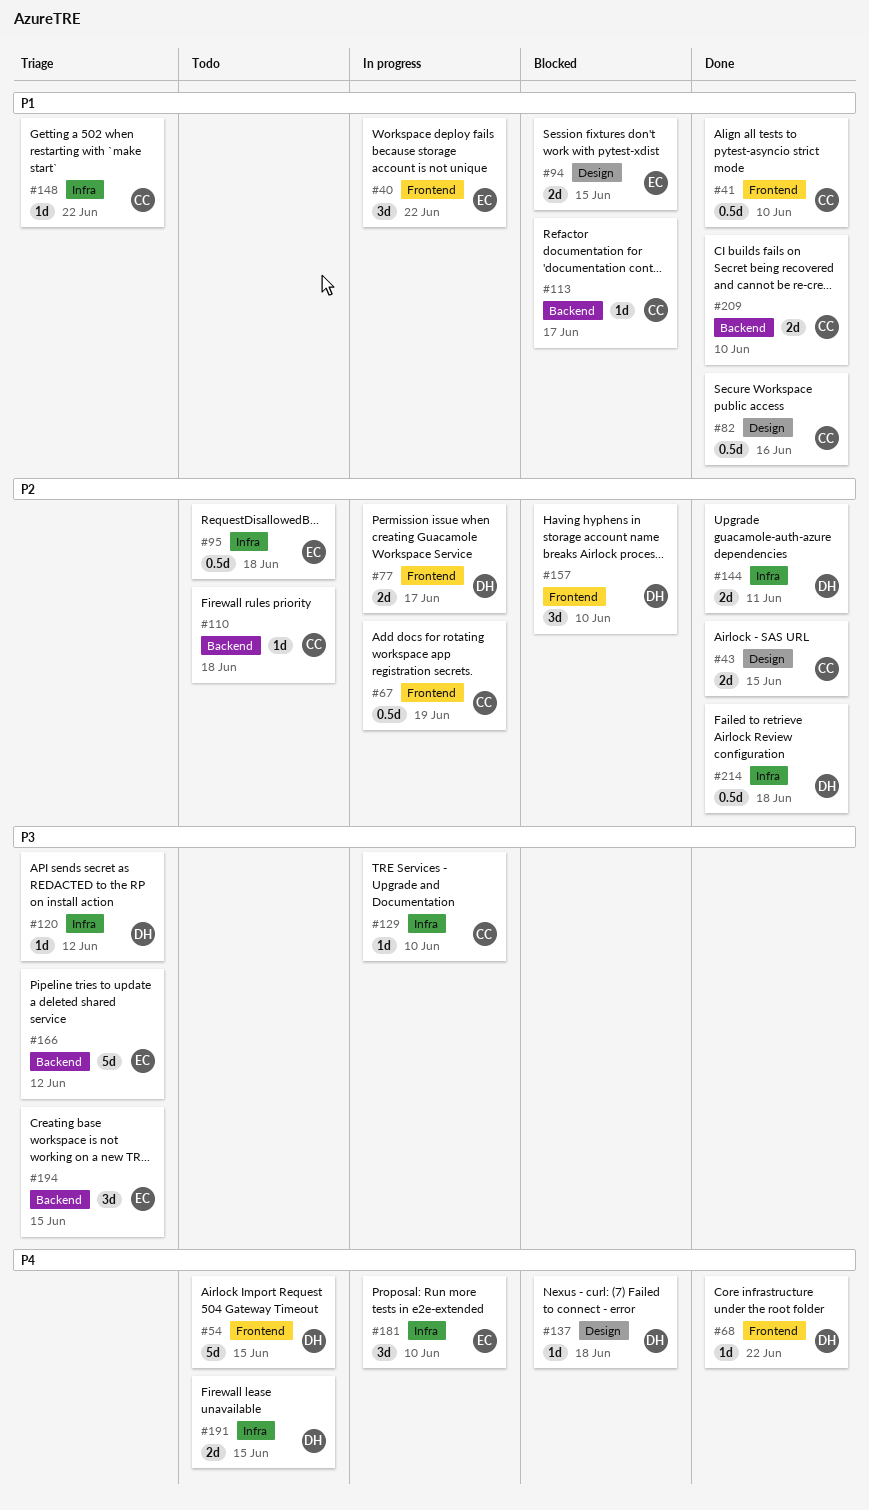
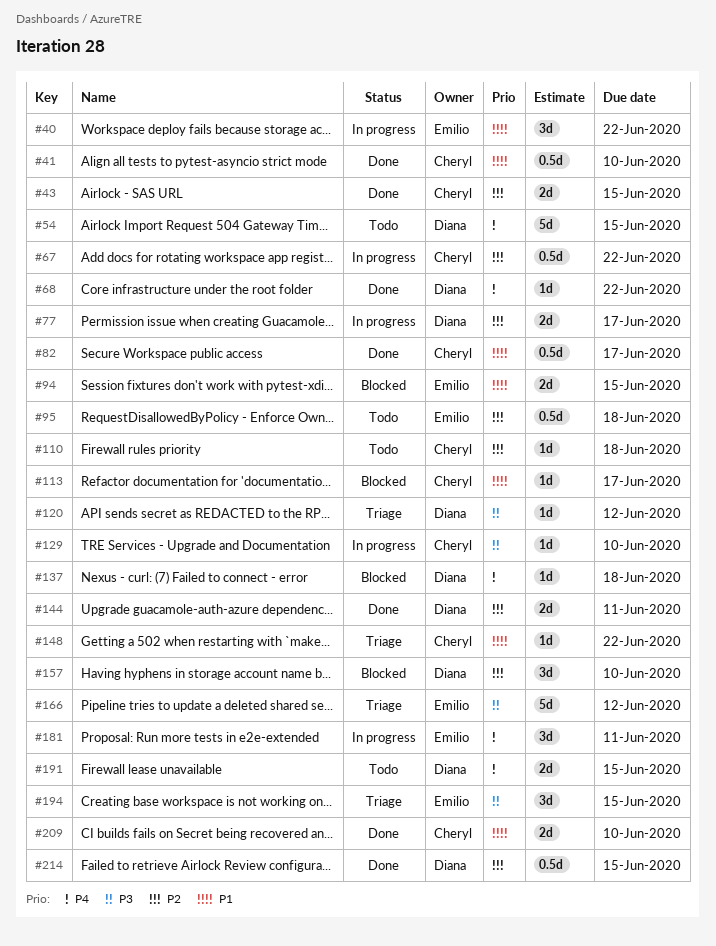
#67, due: Jun 19 -> Jun 22
#82, due: Jun 16 -> Jun 17
#181, due: Jun 10 -> Jun 11
#214, due: Jun 18 -> Jun 15

